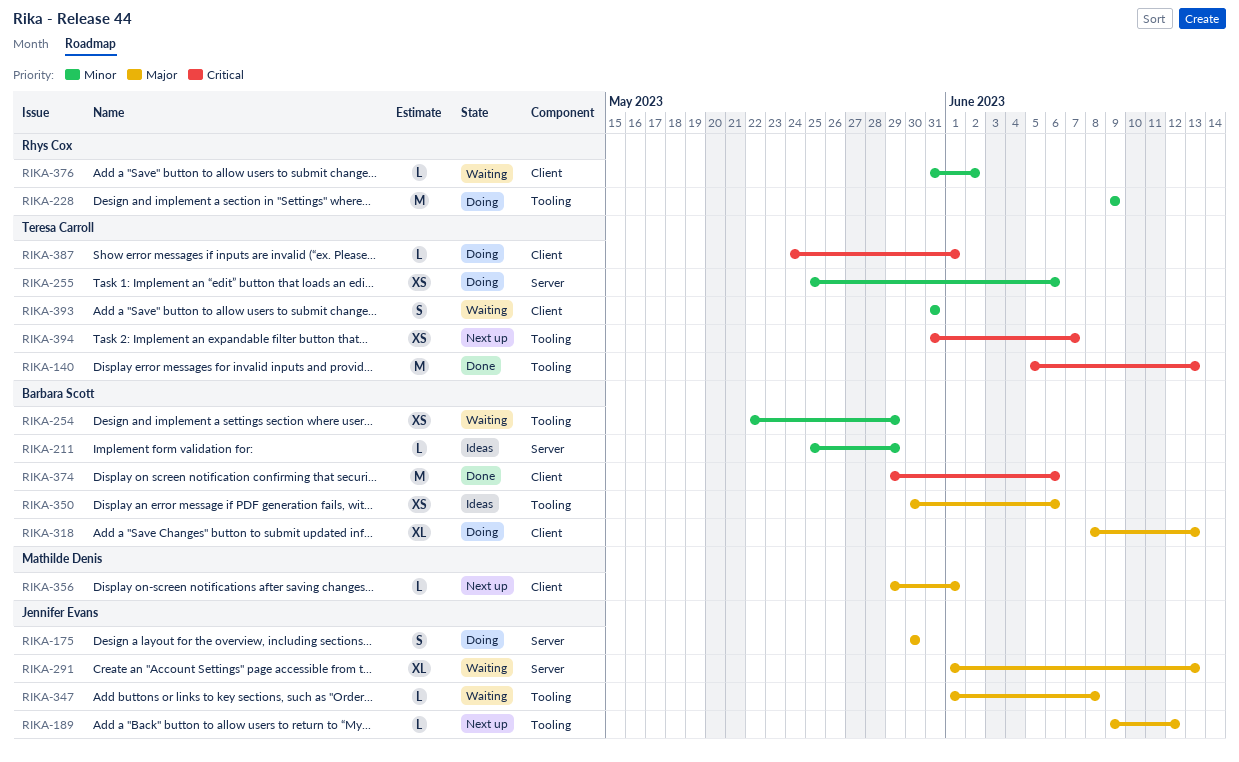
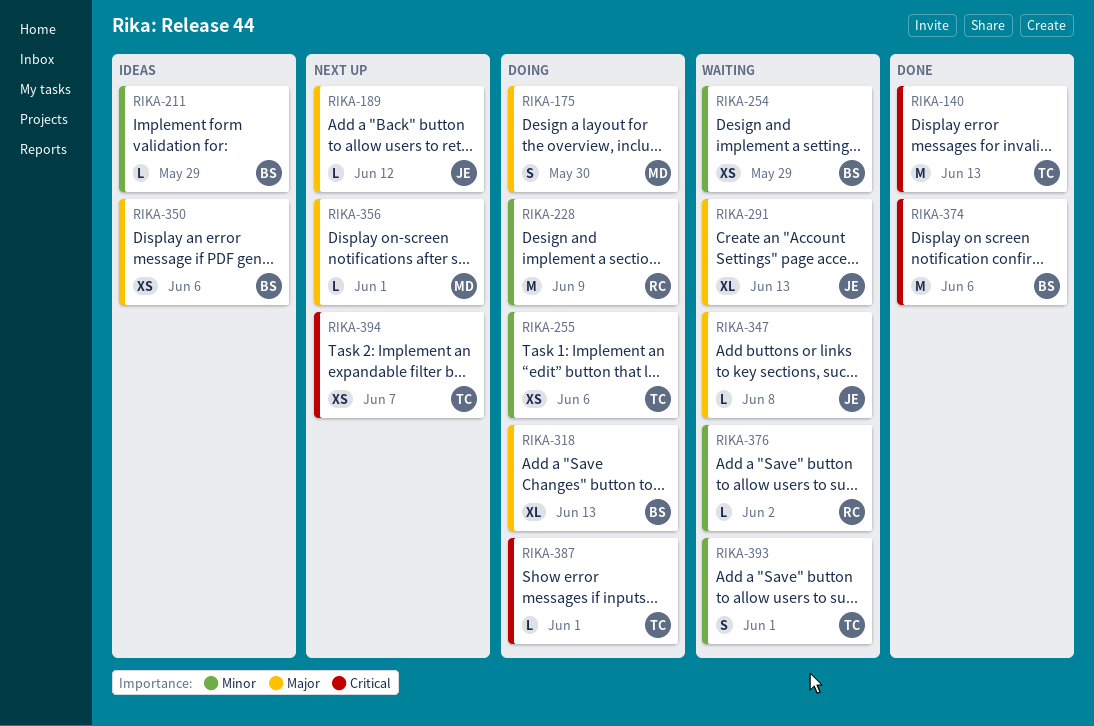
RIKA-175, owner: Jennifer Evans -> Mathilde Denis
RIKA-393, due: May 31 -> Jun 1

